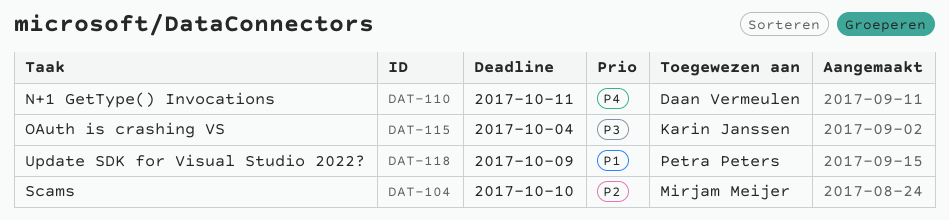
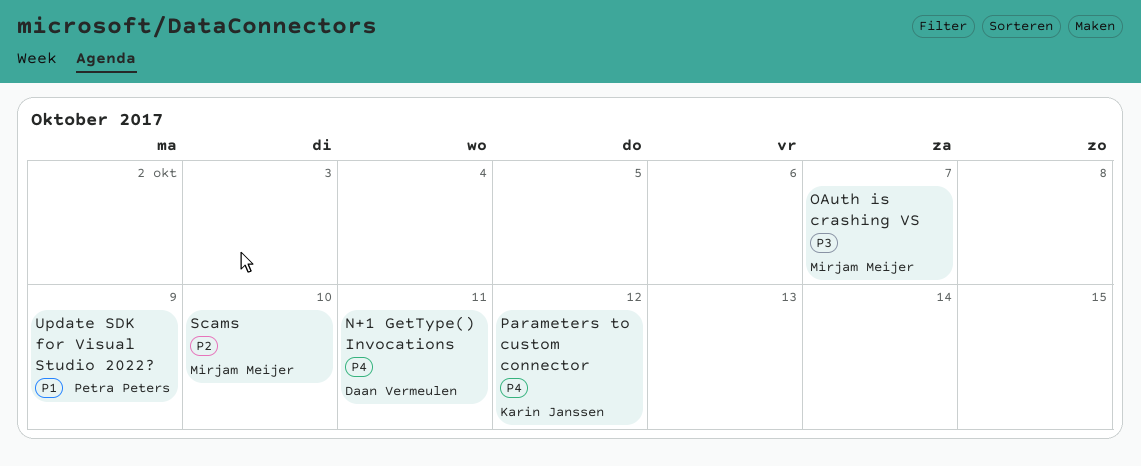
OAuth is crashing VS, owner: Karin Janssen -> Mirjam Meijer
OAuth is crashing VS, due: Oct 4 -> Oct 7
Parameters to custom connector: none -> present

